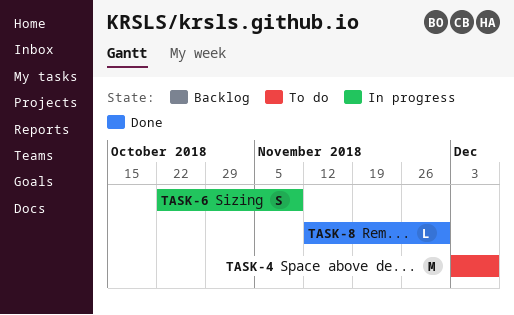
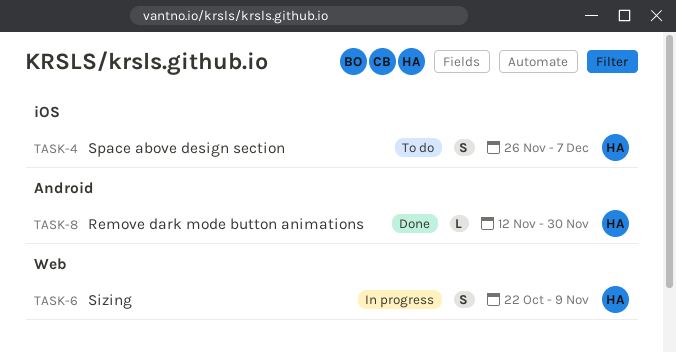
TASK-4, estimate: M -> S
TASK-4, start: Dec 3 -> Nov 26

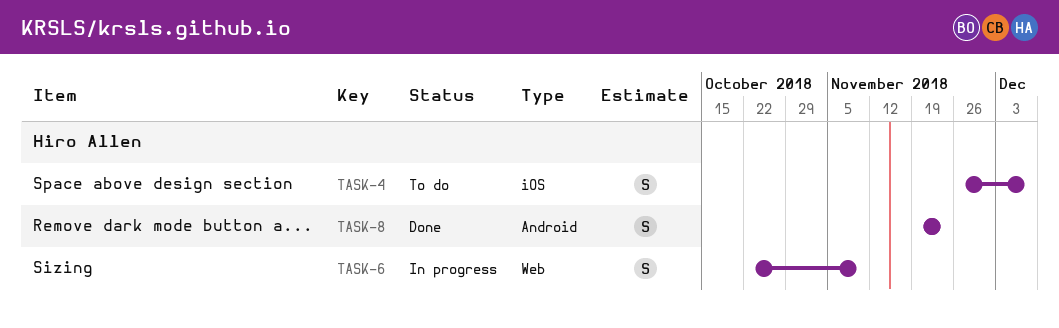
TASK-8, estimate: L -> S
TASK-8, start: Nov 12 -> Nov 19
TASK-8, due: Nov 30 -> Nov 23

